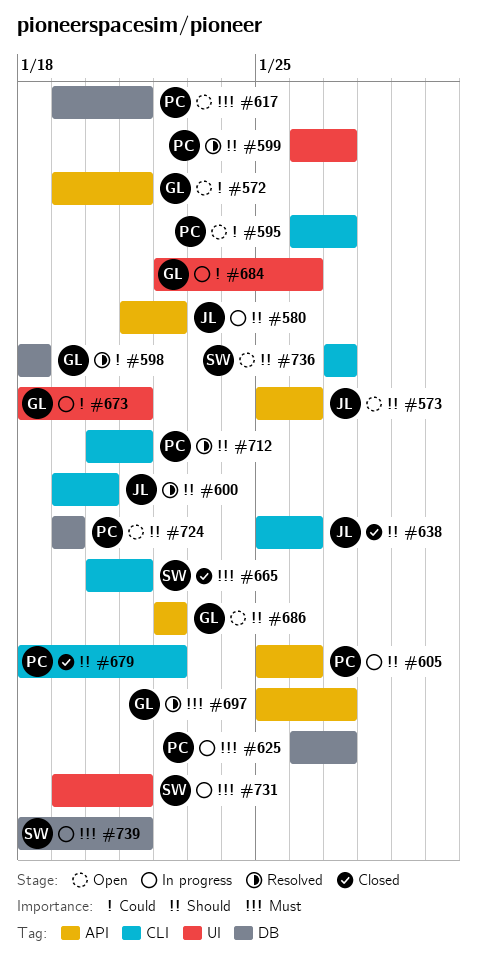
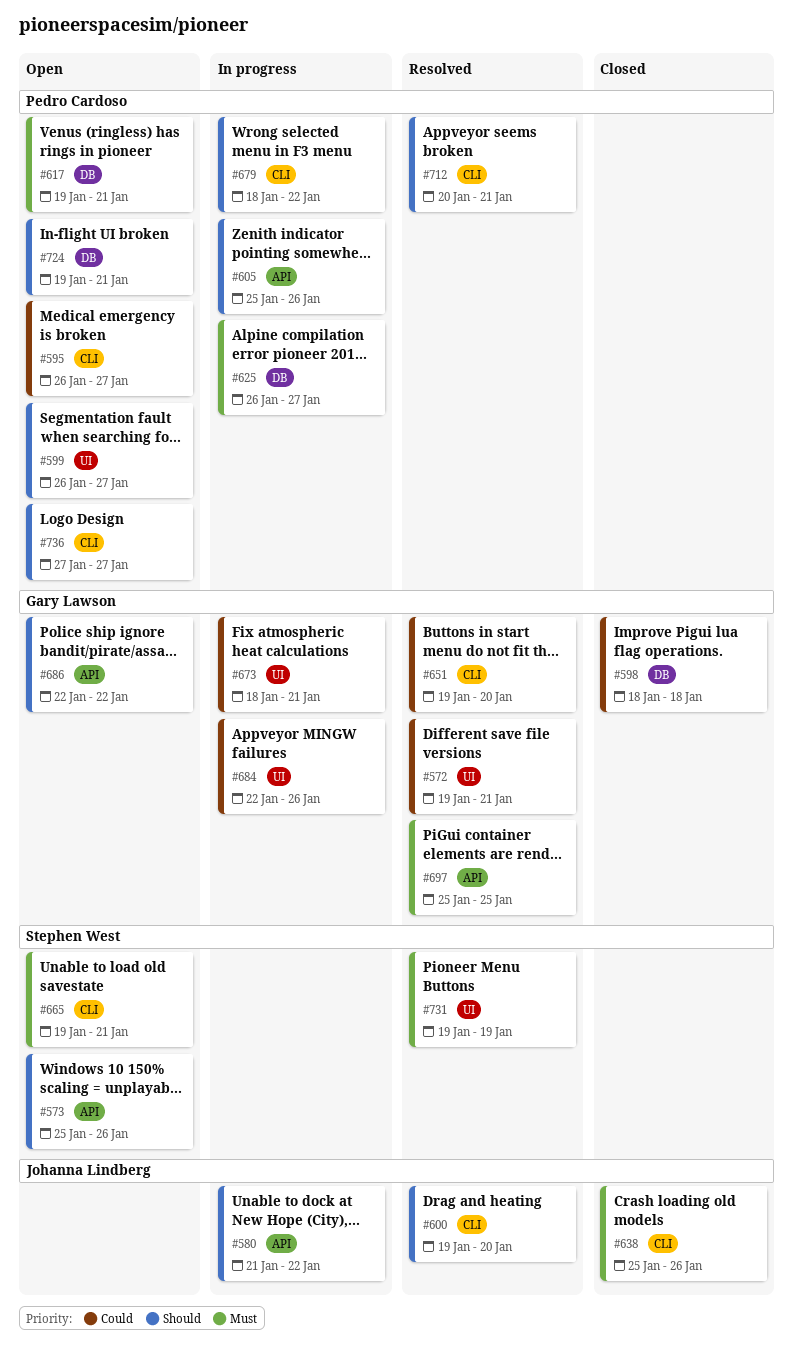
#572, status: Open -> Resolved
#572, label: API -> UI
#573, owner: Johanna Lindberg -> Stephen West
#598, status: Resolved -> Closed
#599, status: Resolved -> Open
#638, priority: Should -> Must
#651: none -> present
#665, status: Closed -> Open
#665, start: Jan 20 -> Jan 19
#679, status: Closed -> In progress
#697, due: Jan 27 -> Jan 25
#724, due: Jan 19 -> Jan 21
#731, status: In progress -> Resolved
#731, due: Jan 21 -> Jan 19
#736, owner: Stephen West -> Pedro Cardoso
#739: present -> none

